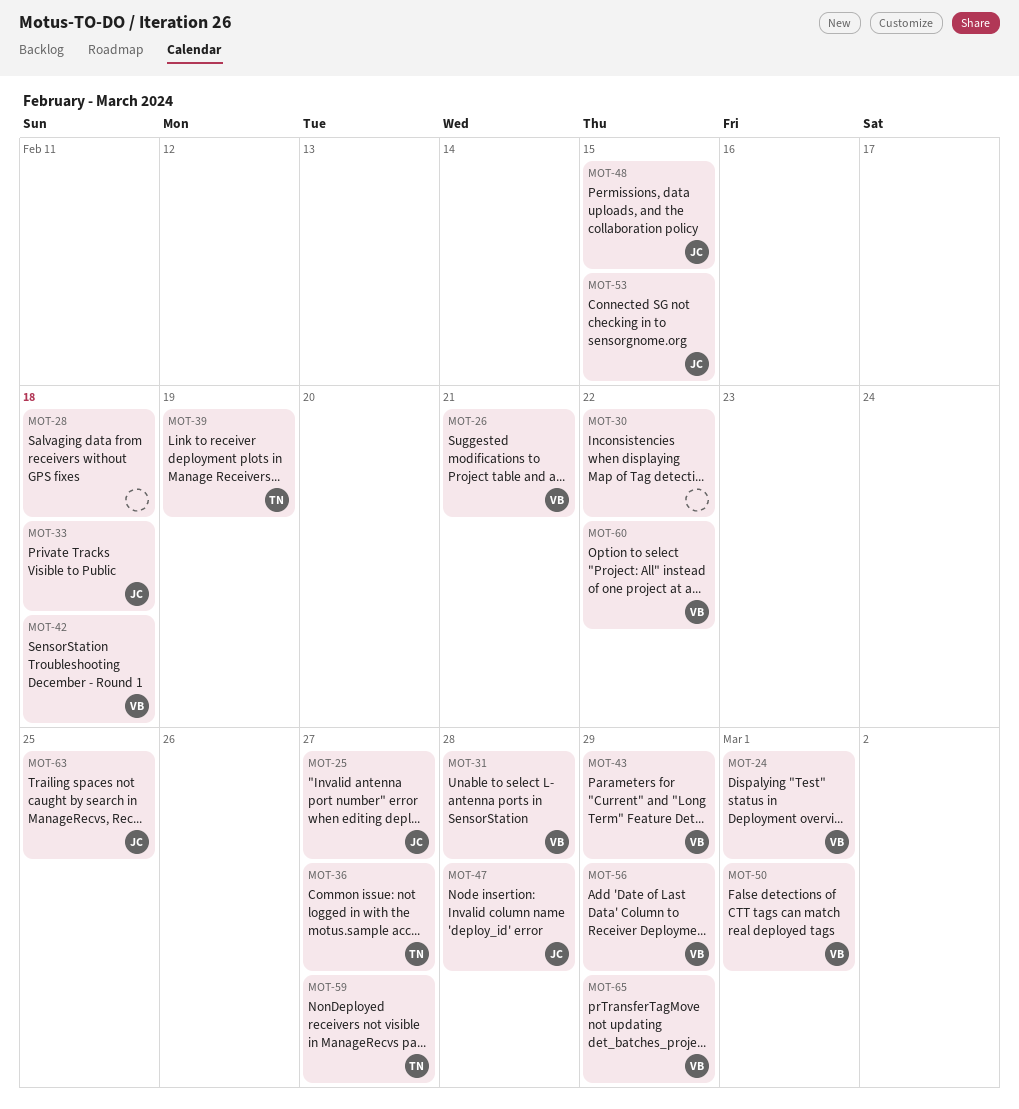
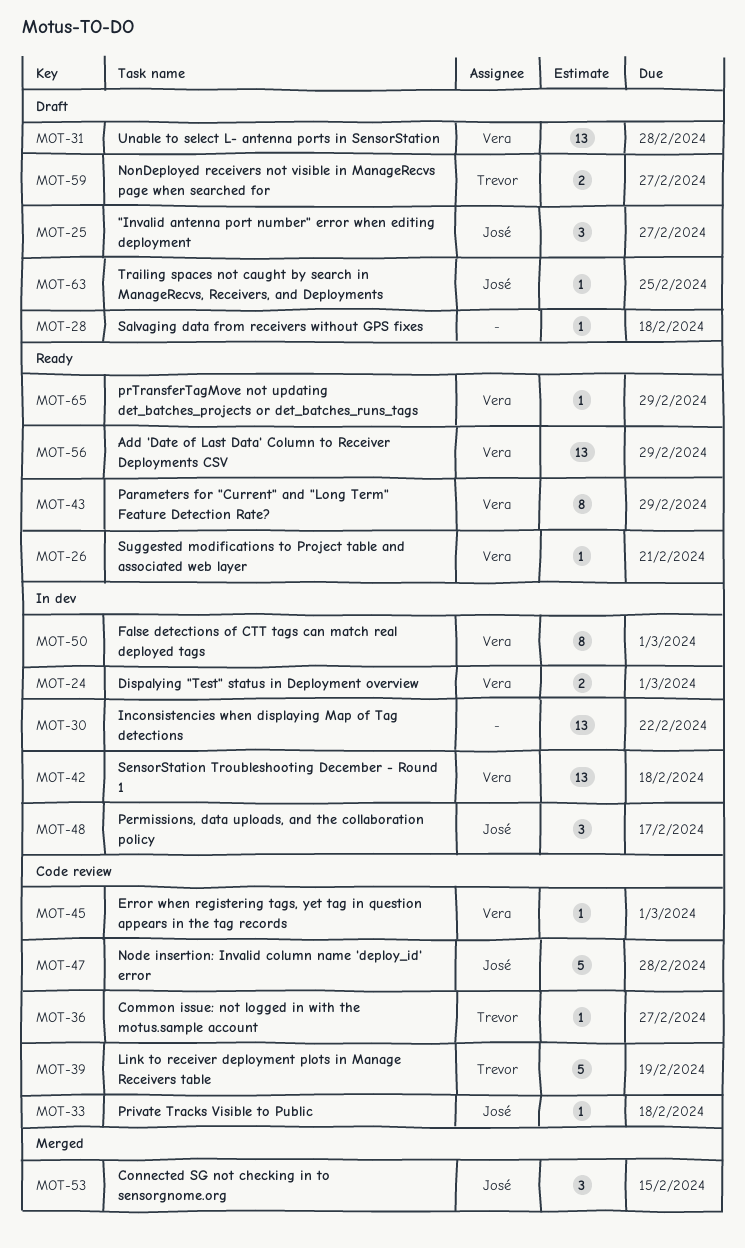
MOT-45: none -> present
MOT-48, due: Feb 15 -> Feb 17
MOT-60: present -> none

